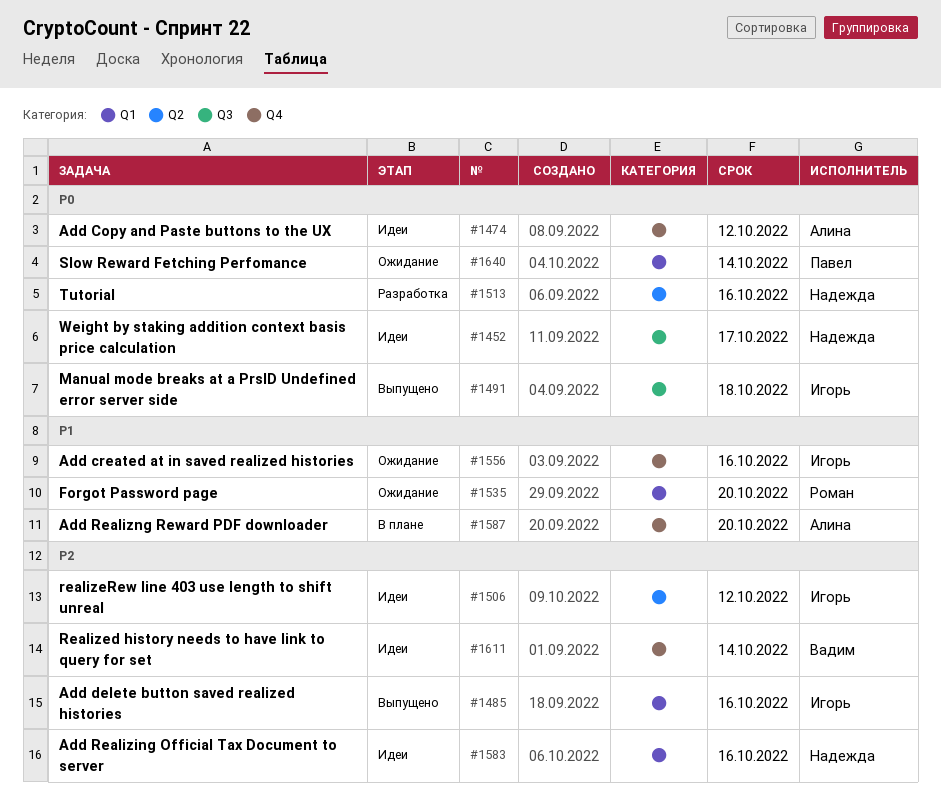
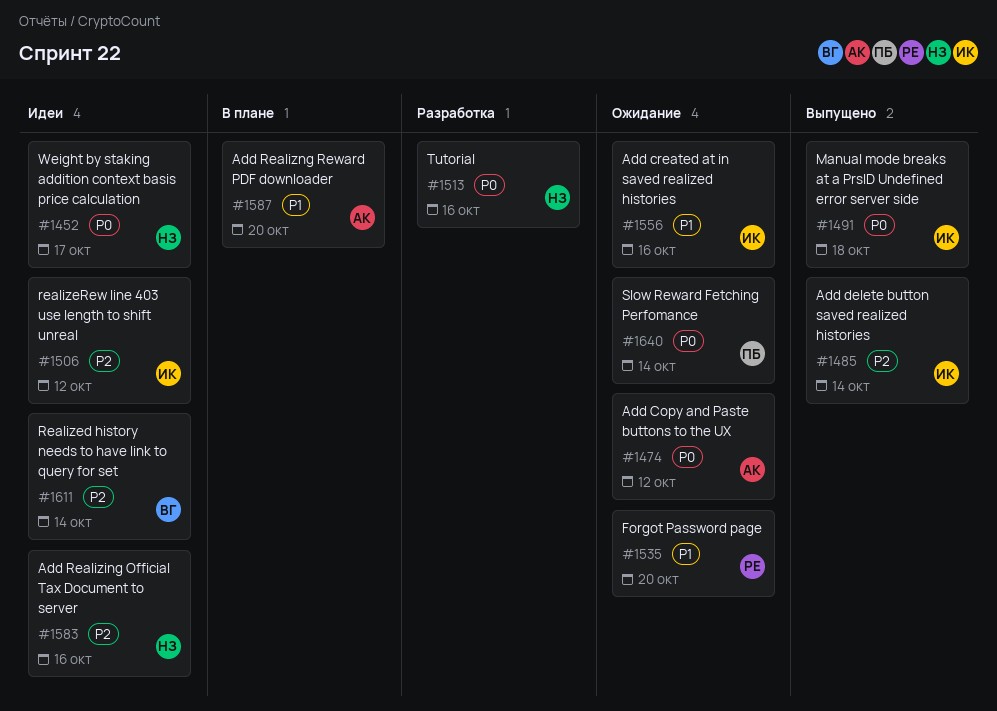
#1474, status: Идеи -> Ожидание
#1485, due: Oct 16 -> Oct 14

